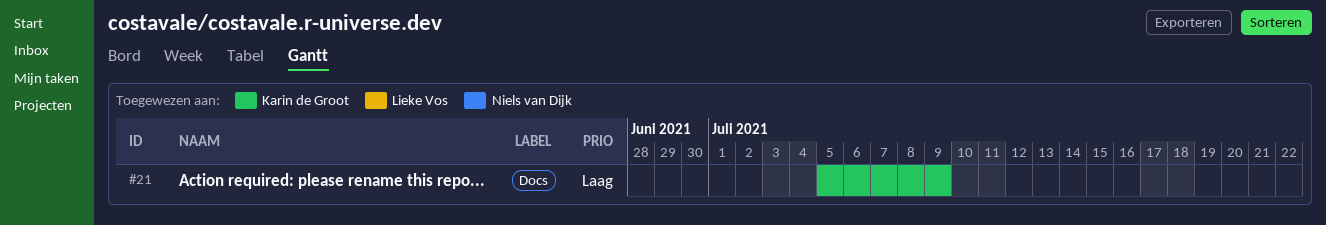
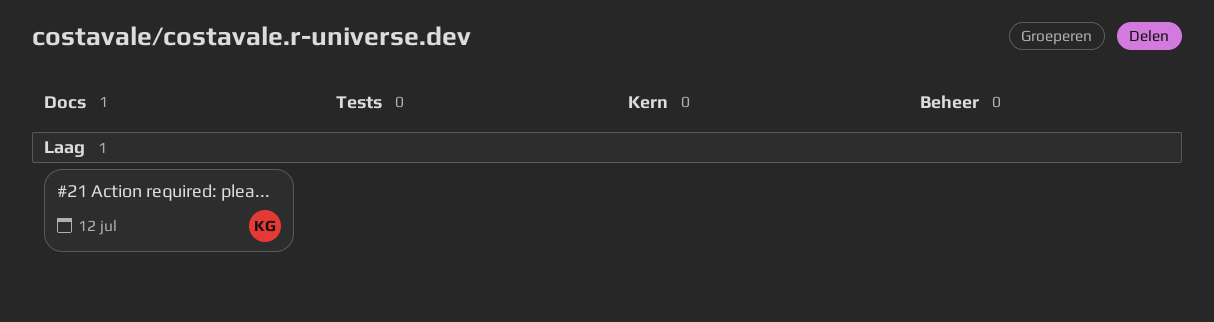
#21, due: Jul 9 -> Jul 12

